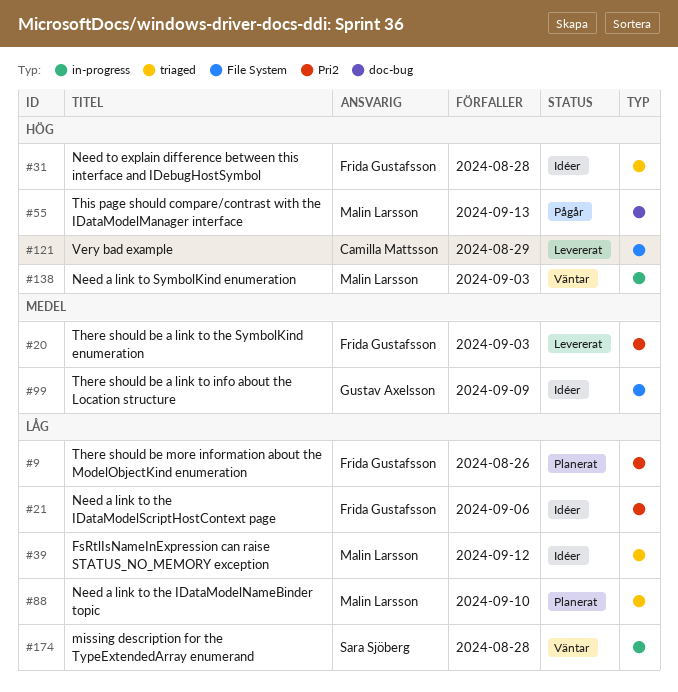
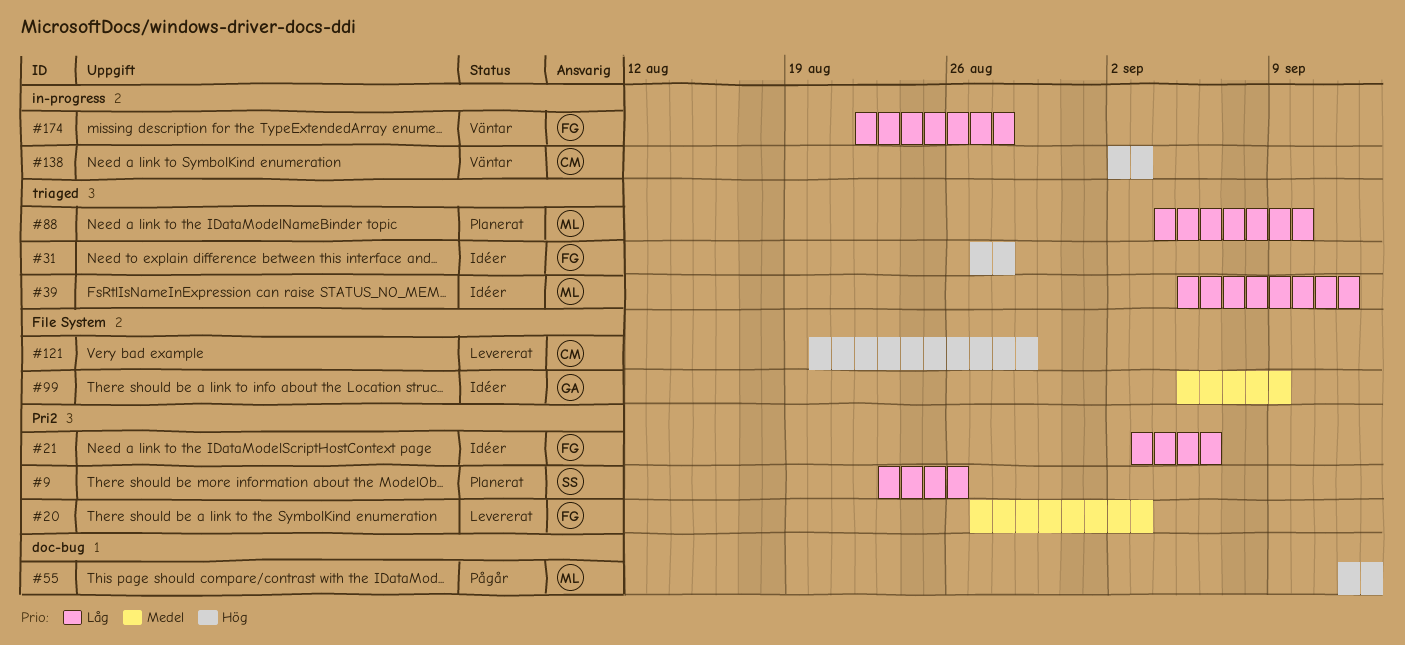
#9, owner: Frida Gustafsson -> Sara Sjöberg
#138, owner: Malin Larsson -> Camilla Mattsson
#174, owner: Sara Sjöberg -> Frida Gustafsson

